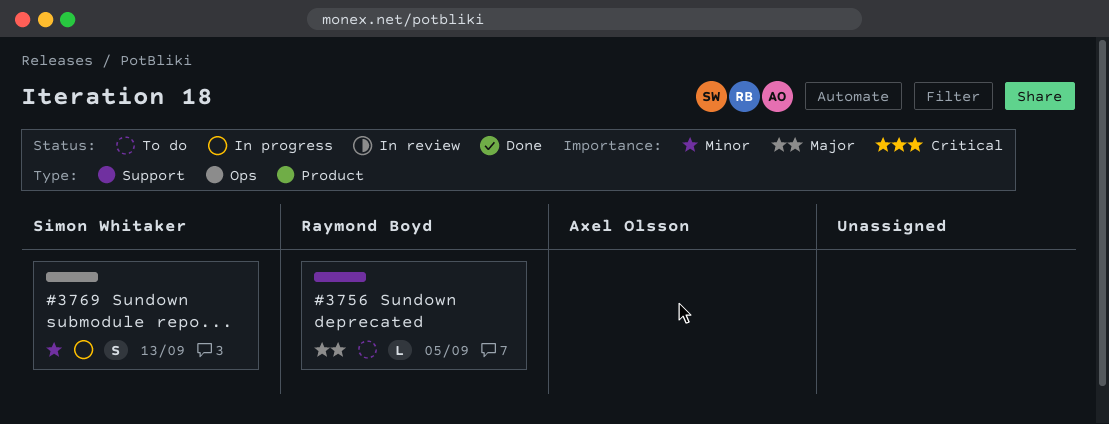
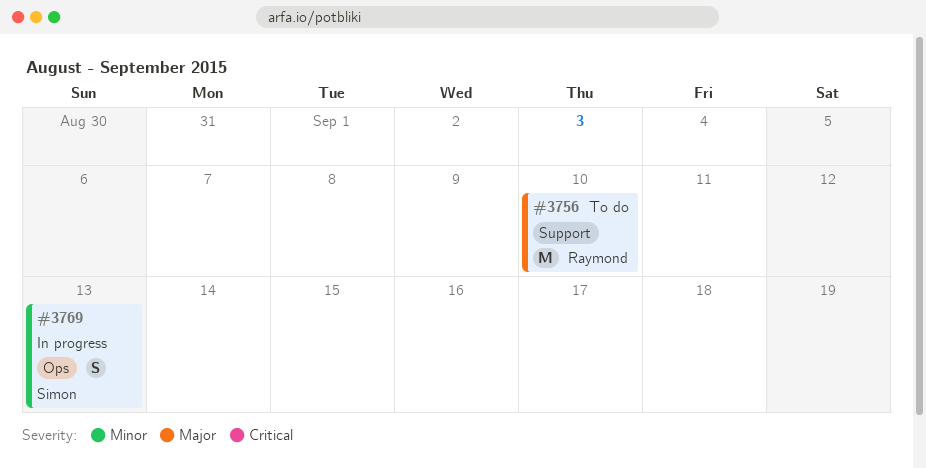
#3756, estimate: L -> M
#3756, due: Sep 5 -> Sep 10

